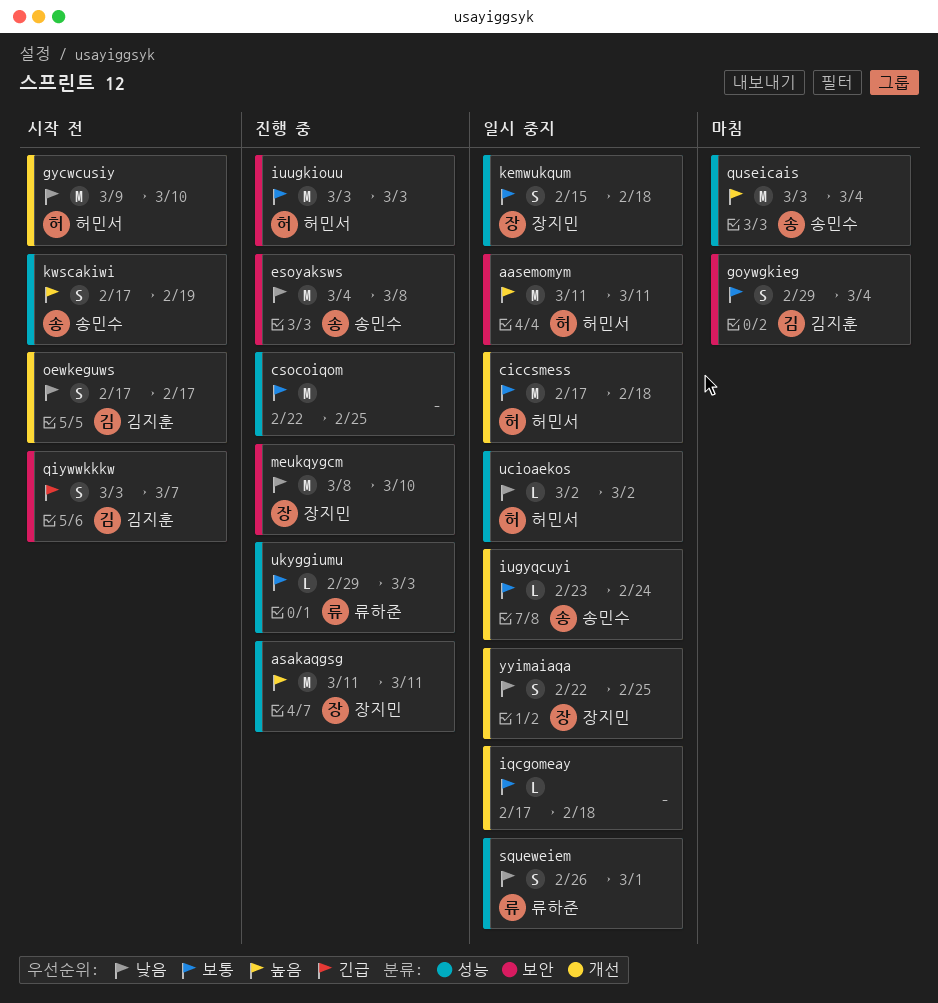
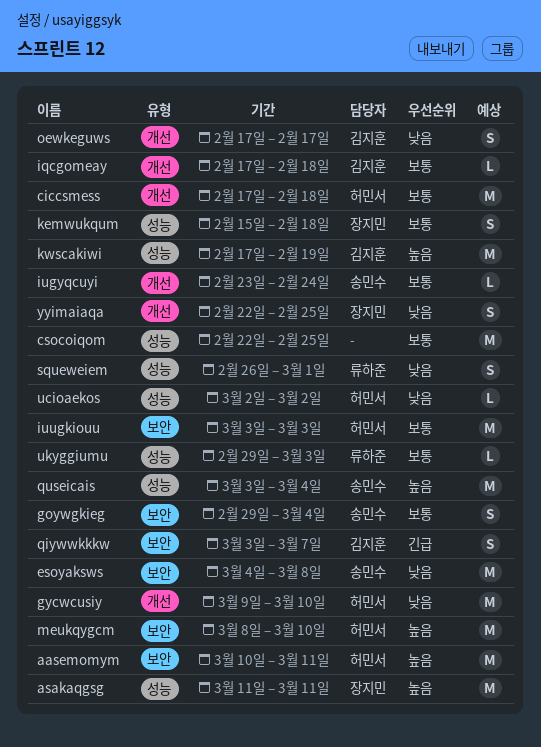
aasemomym, start: Mar 11 -> Mar 10
goywgkieg, owner: 김지훈 -> 송민수
iqcgomeay, owner: none -> 김지훈
kwscakiwi, owner: 송민수 -> 김지훈
kwscakiwi, estimate: S -> M
meukqygcm, owner: 장지민 -> 허민서
meukqygcm, priority: 낮음 -> 높음

